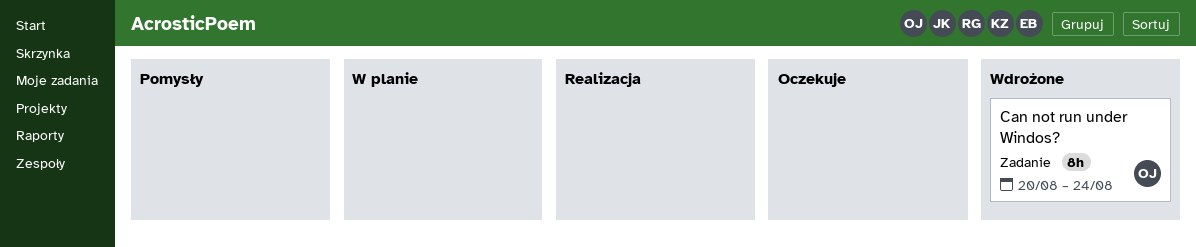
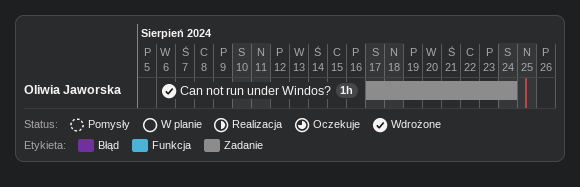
Can not run under Windos?, estimate: 8h -> 1h
Can not run under Windos?, start: Aug 20 -> Aug 17

